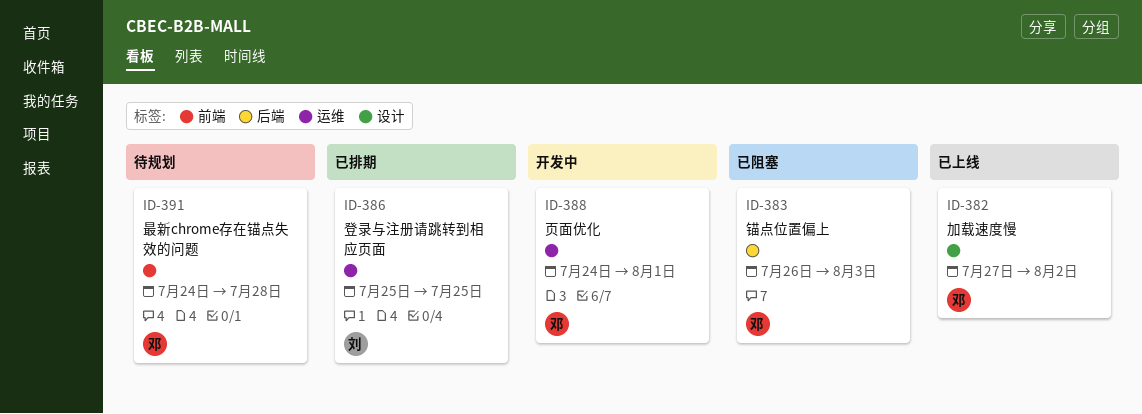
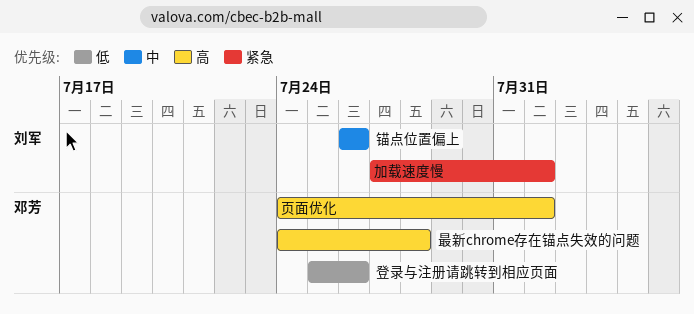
加载速度慢, owner: 邓芳 -> 刘军
加载速度慢, due: Aug 2 -> Aug 1
登录与注册请跳转到相应页面, owner: 刘军 -> 邓芳
登录与注册请跳转到相应页面, due: Jul 25 -> Jul 26
锚点位置偏上, owner: 邓芳 -> 刘军
锚点位置偏上, due: Aug 3 -> Jul 26

